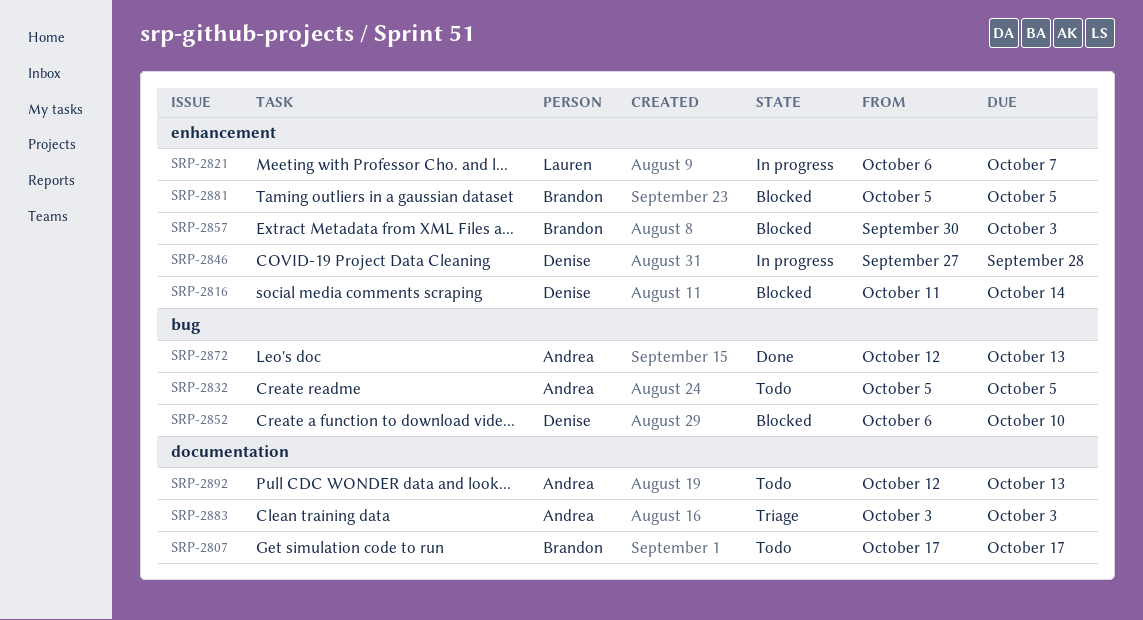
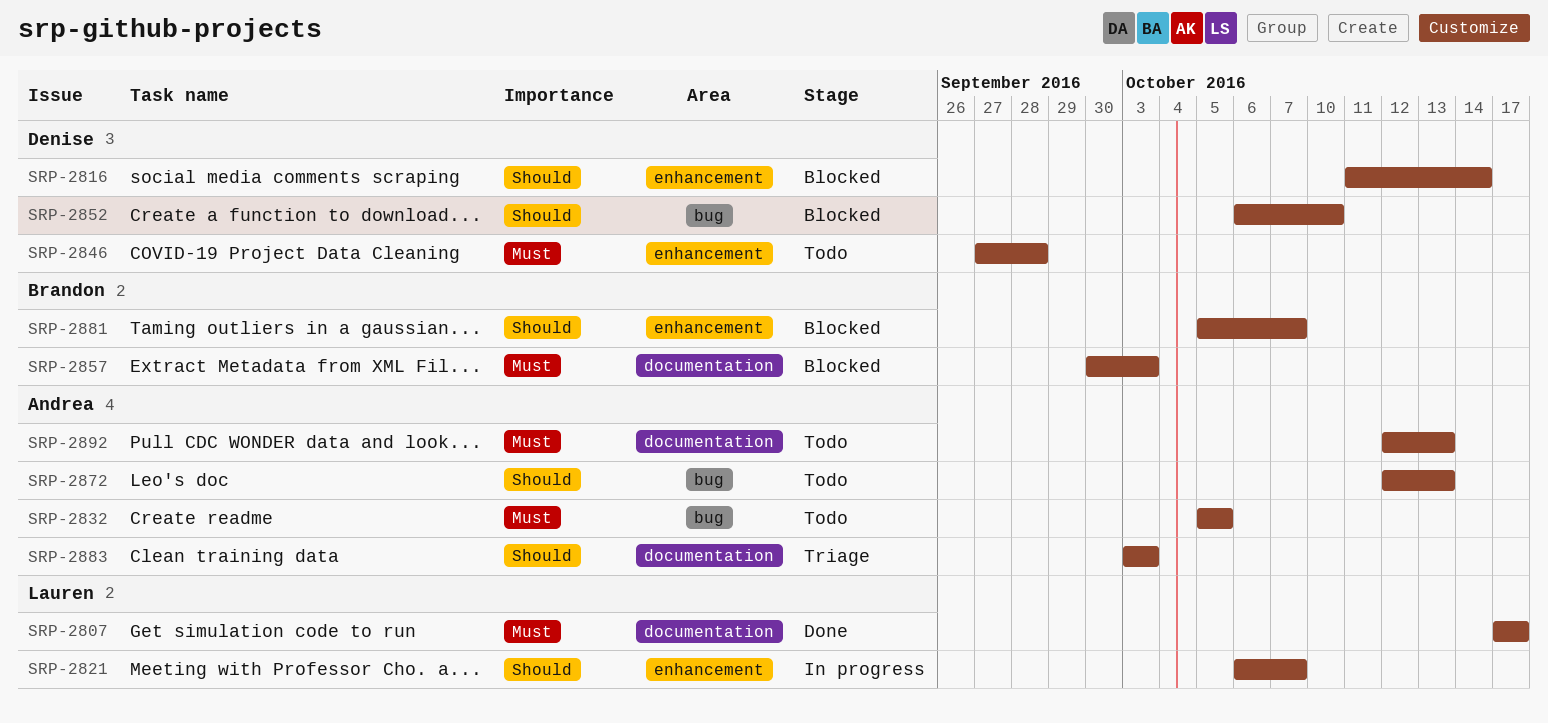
SRP-2807, status: Todo -> Done
SRP-2807, owner: Brandon -> Lauren
SRP-2846, status: In progress -> Todo
SRP-2857, label: enhancement -> documentation
SRP-2872, status: Done -> Todo
SRP-2881, due: Oct 5 -> Oct 7

